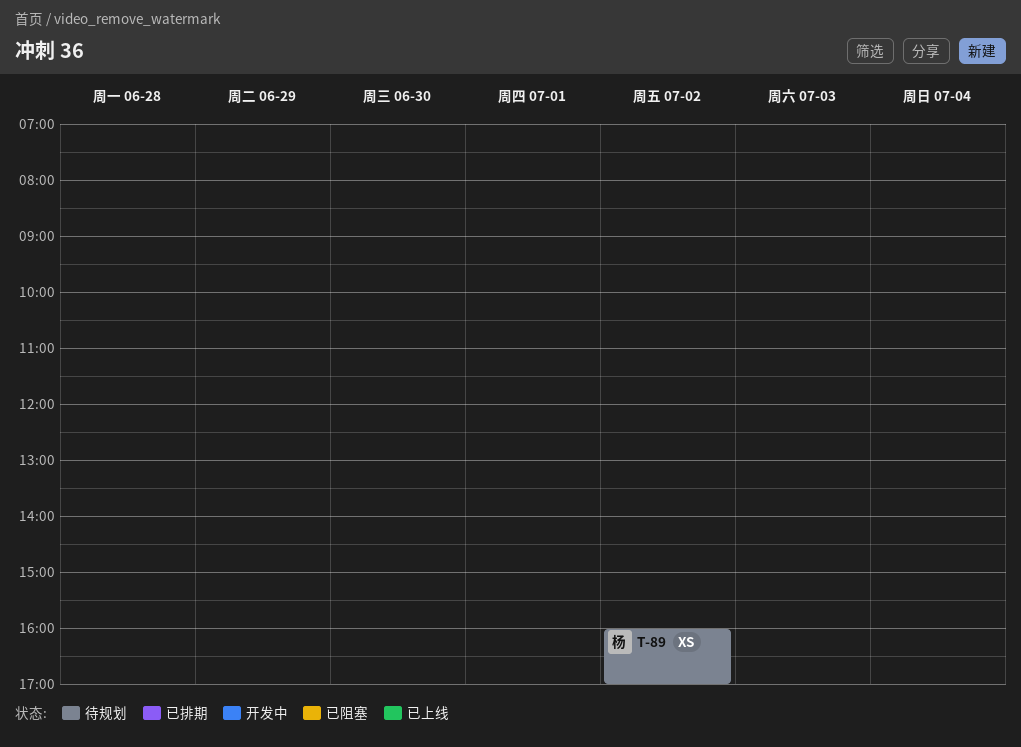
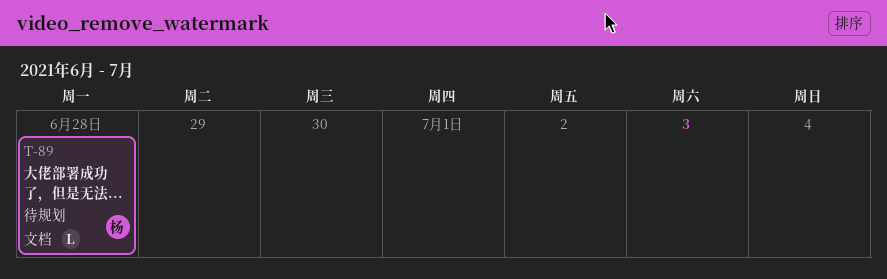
T-89, estimate: XS -> L
T-89, day: Jul 2 -> Jun 28

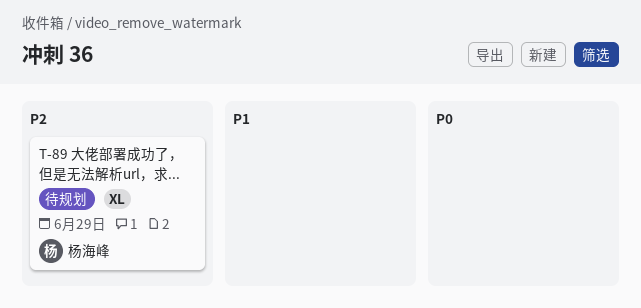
T-89, estimate: L -> XL
T-89, day: Jun 28 -> Jun 29

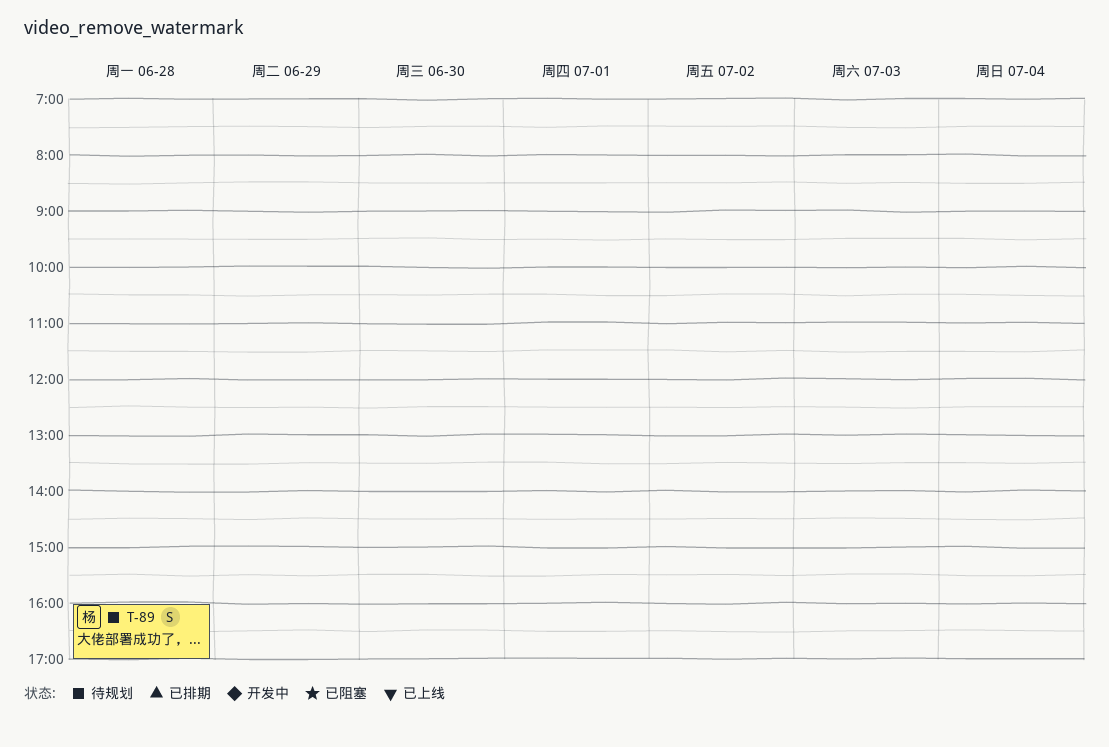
T-89, estimate: XL -> S
T-89, day: Jun 29 -> Jun 28

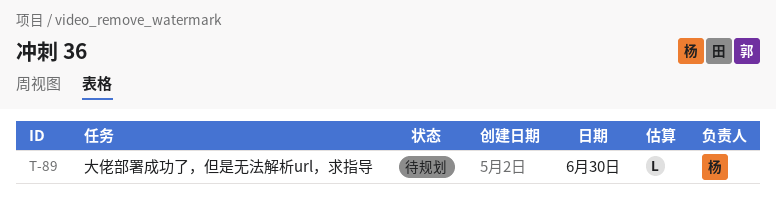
T-89, estimate: S -> L
T-89, day: Jun 28 -> Jun 30

